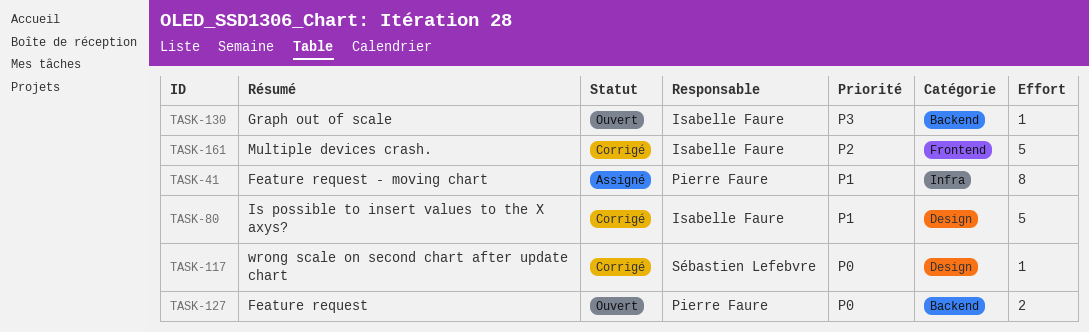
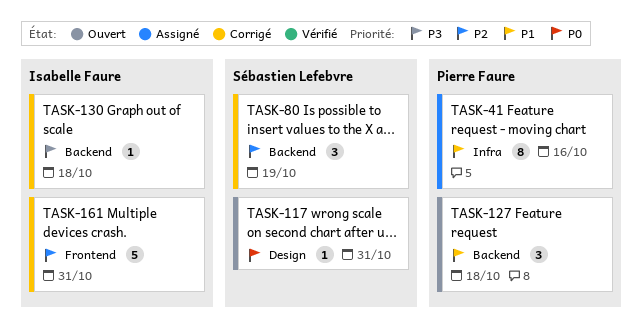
TASK-80, owner: Isabelle Faure -> Sébastien Lefebvre
TASK-80, priority: P1 -> P2
TASK-80, label: Design -> Backend
TASK-80, estimate: 5 -> 3
TASK-117, status: Corrigé -> Ouvert
TASK-127, priority: P0 -> P1
TASK-127, estimate: 2 -> 3
TASK-130, status: Ouvert -> Corrigé

